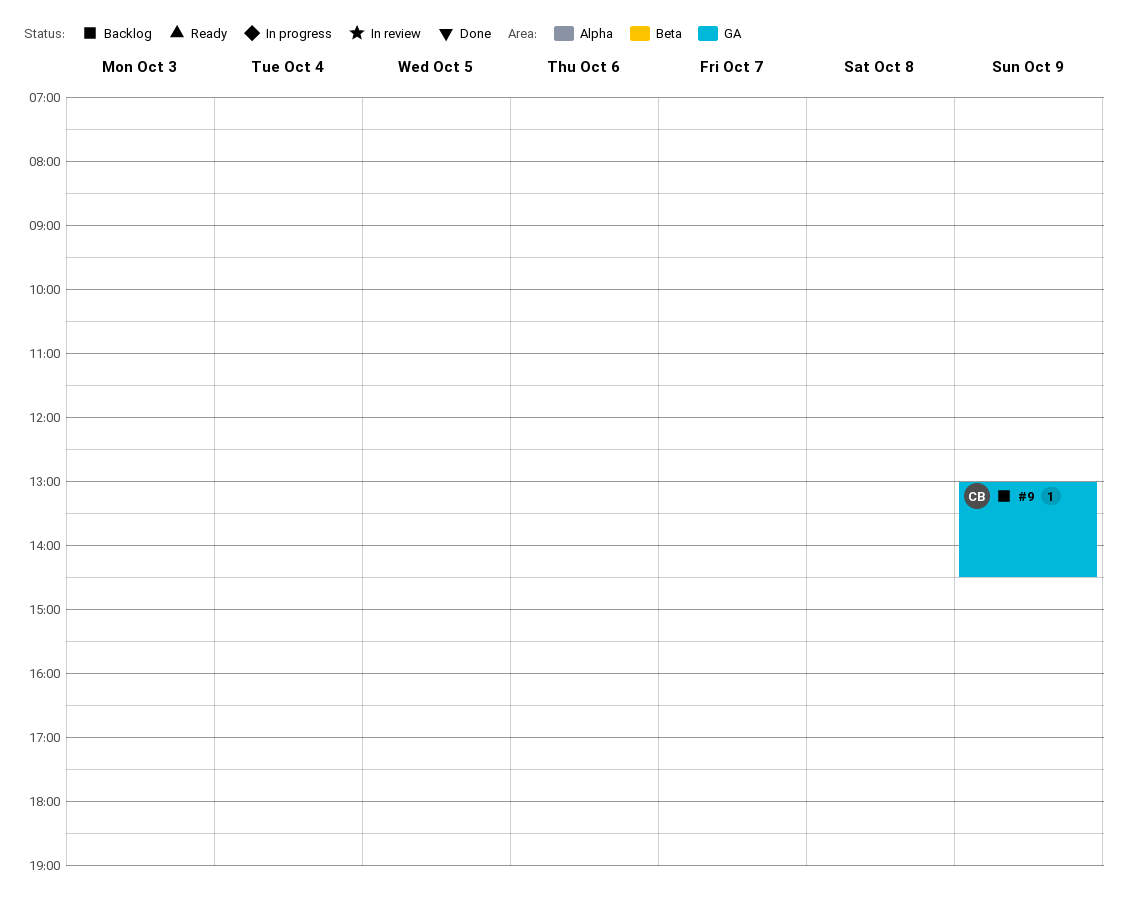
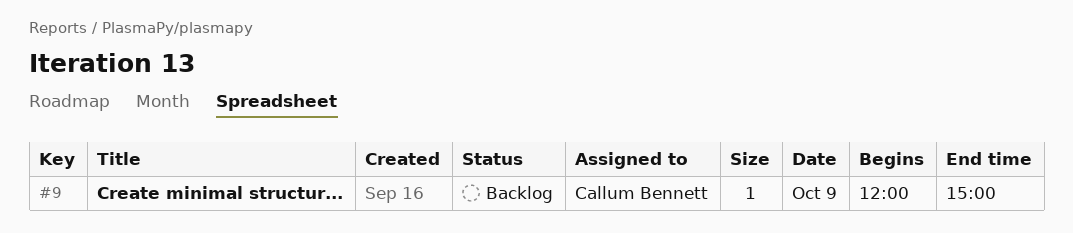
#9, begins: 13:00 -> 12:00
#9, ends: 14:30 -> 15:00

